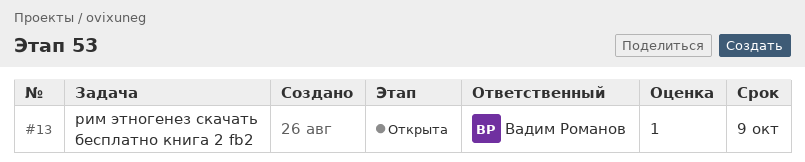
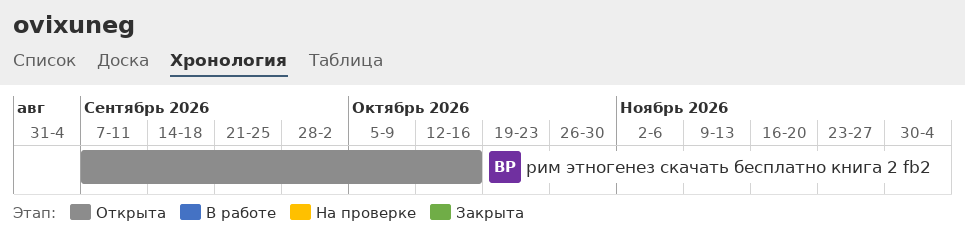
рим этногенез скачать бесплатно книга 2 fb2, due: Oct 9 -> Oct 16

